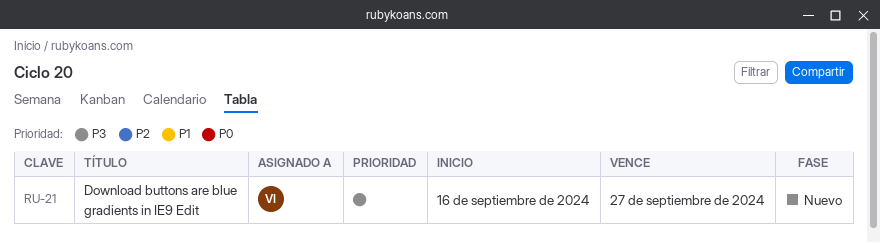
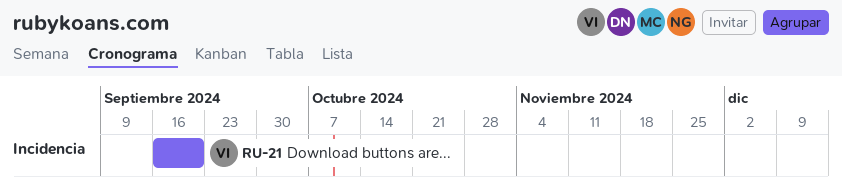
RU-21, due: Sep 27 -> Sep 20

